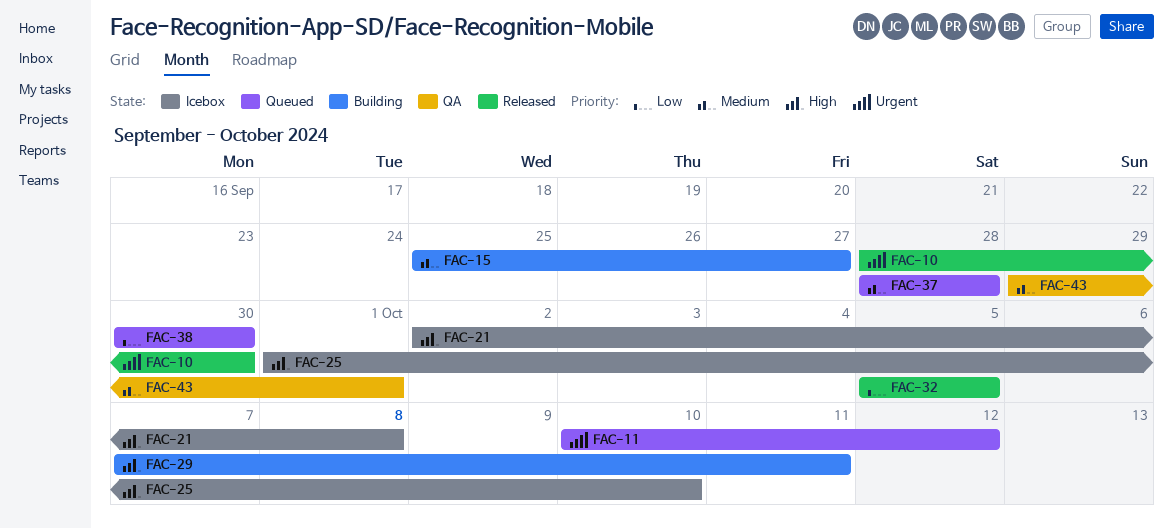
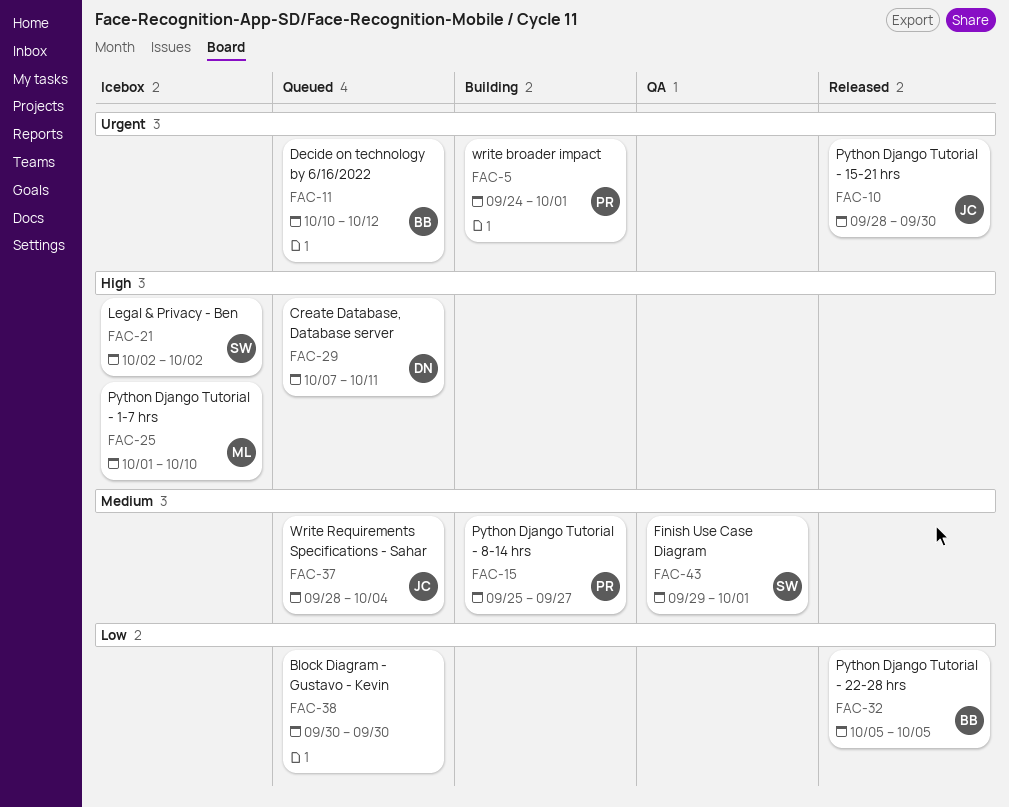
FAC-5: none -> present
FAC-21, due: Oct 8 -> Oct 2
FAC-29, status: Building -> Queued
FAC-37, due: Sep 28 -> Oct 4

